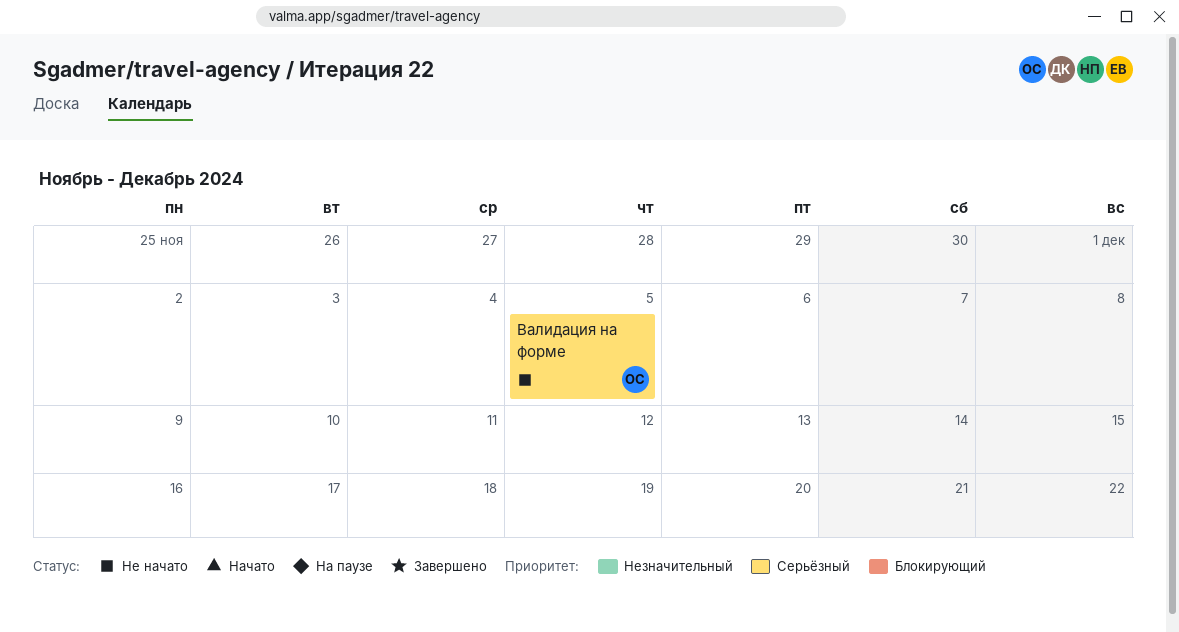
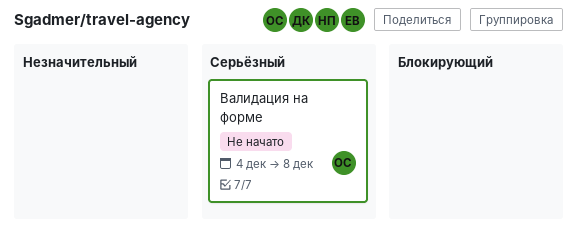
Валидация на форме, due: Dec 5 -> Dec 8

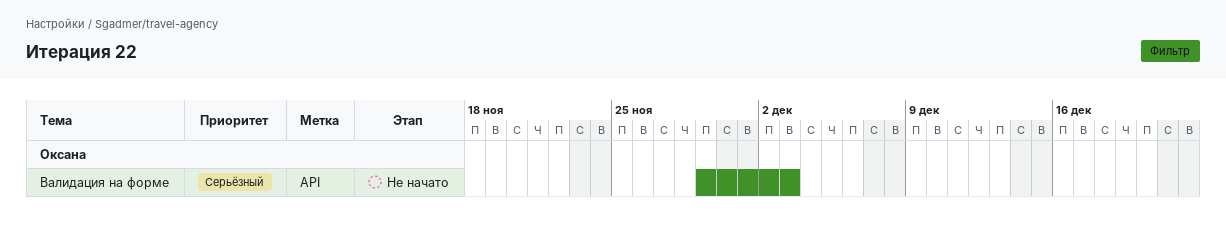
Валидация на форме, start: Dec 4 -> Nov 29
Валидация на форме, due: Dec 8 -> Dec 3

